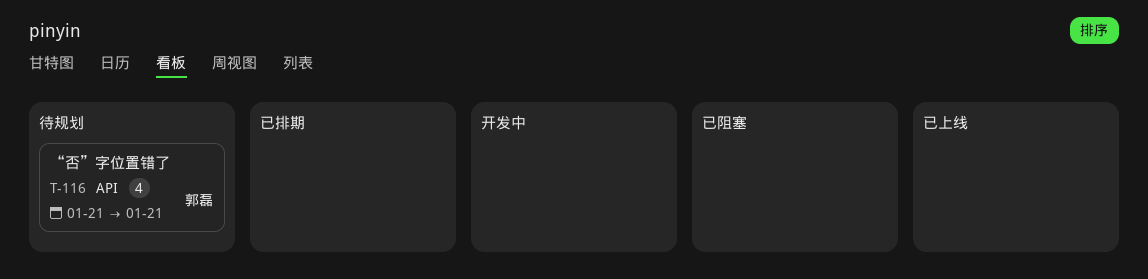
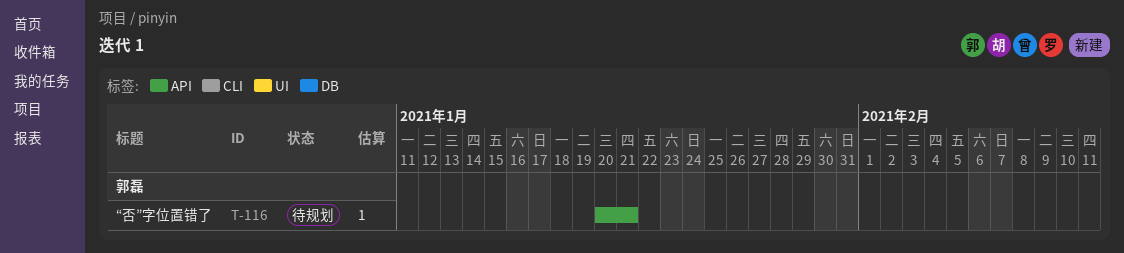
T-116, estimate: 4 -> 1
T-116, start: Jan 21 -> Jan 20

